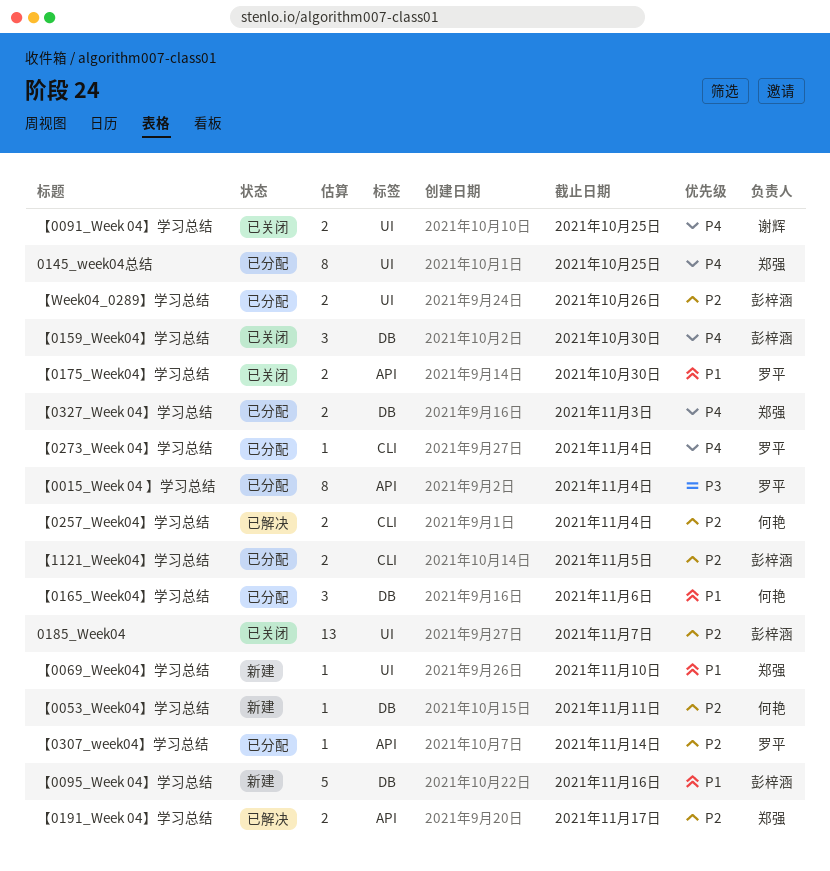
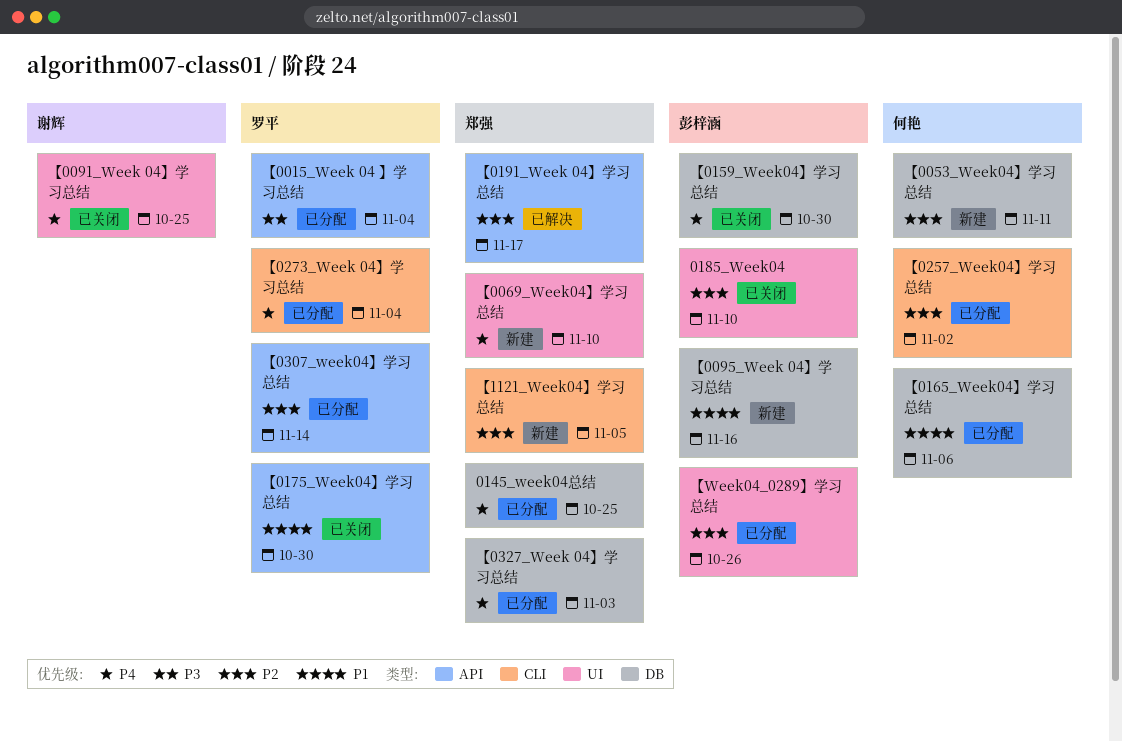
0145_week04总结, label: UI -> DB
0185_Week04, due: Nov 7 -> Nov 10
【0069_Week04】学习总结, priority: P1 -> P4
【0257_Week04】学习总结, status: 已解决 -> 已分配
【0257_Week04】学习总结, due: Nov 4 -> Nov 2
【1121_Week04】学习总结, status: 已分配 -> 新建
【1121_Week04】学习总结, owner: 彭梓涵 -> 郑强

